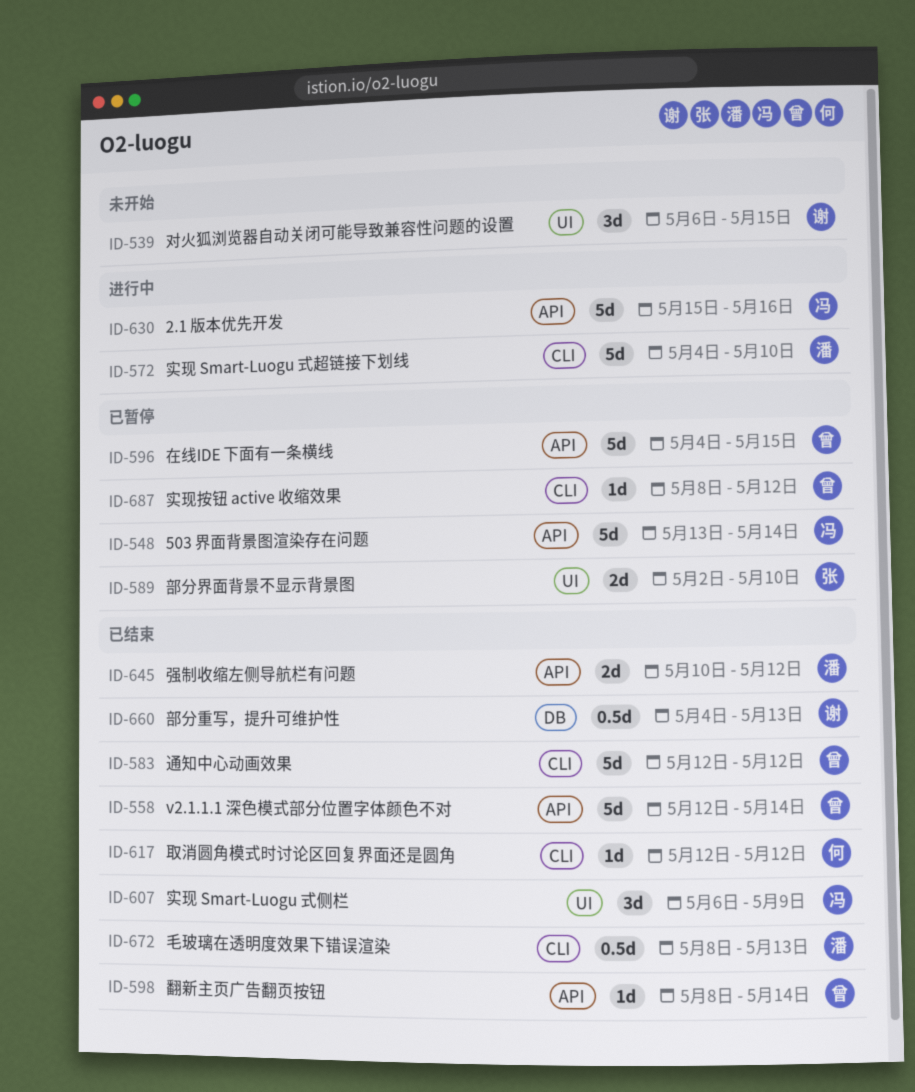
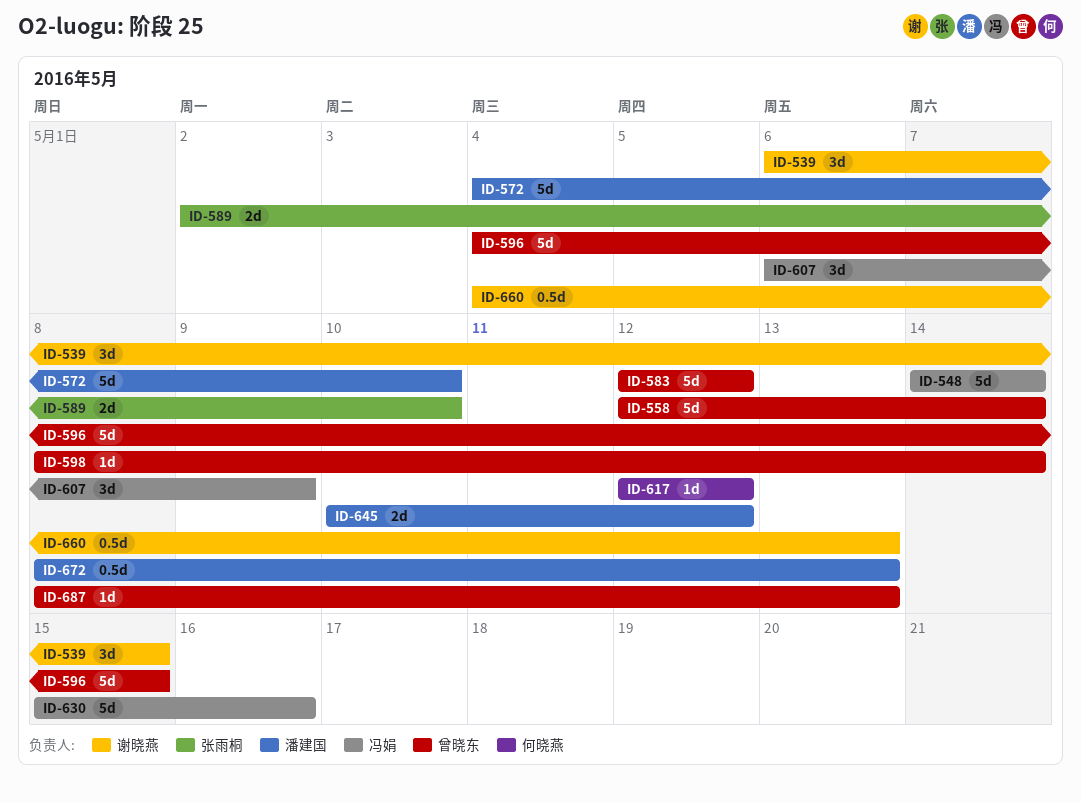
ID-548, start: May 13 -> May 14
ID-687, due: May 12 -> May 13

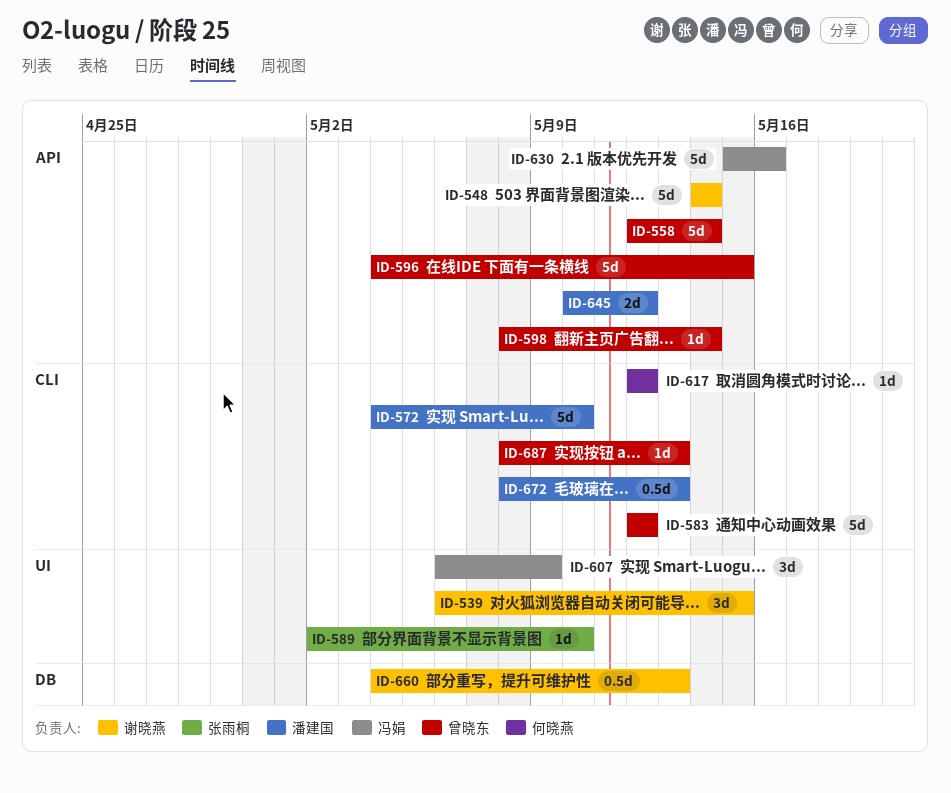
ID-548, owner: 冯娟 -> 谢晓燕
ID-589, estimate: 2d -> 1d

